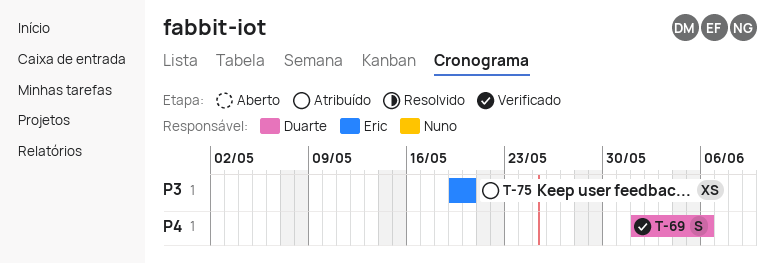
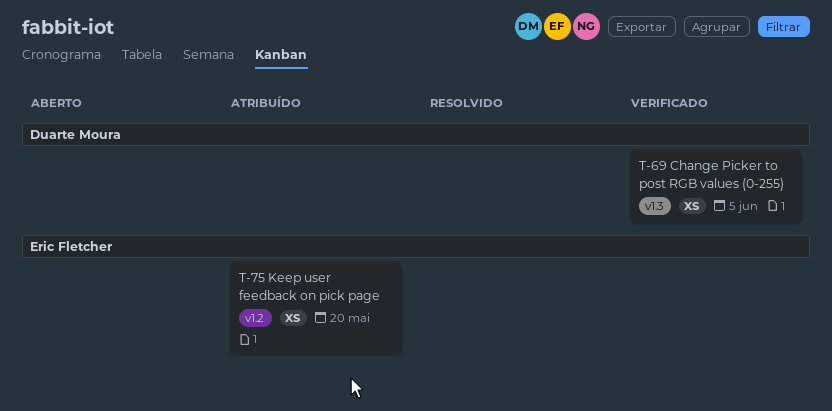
T-69, estimate: S -> XS
T-69, due: Jun 6 -> Jun 5

